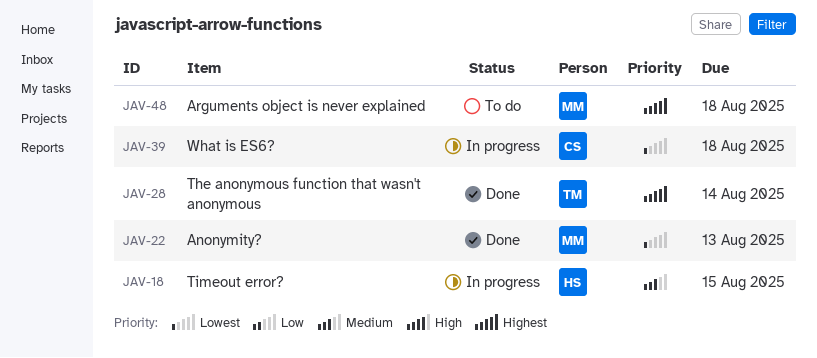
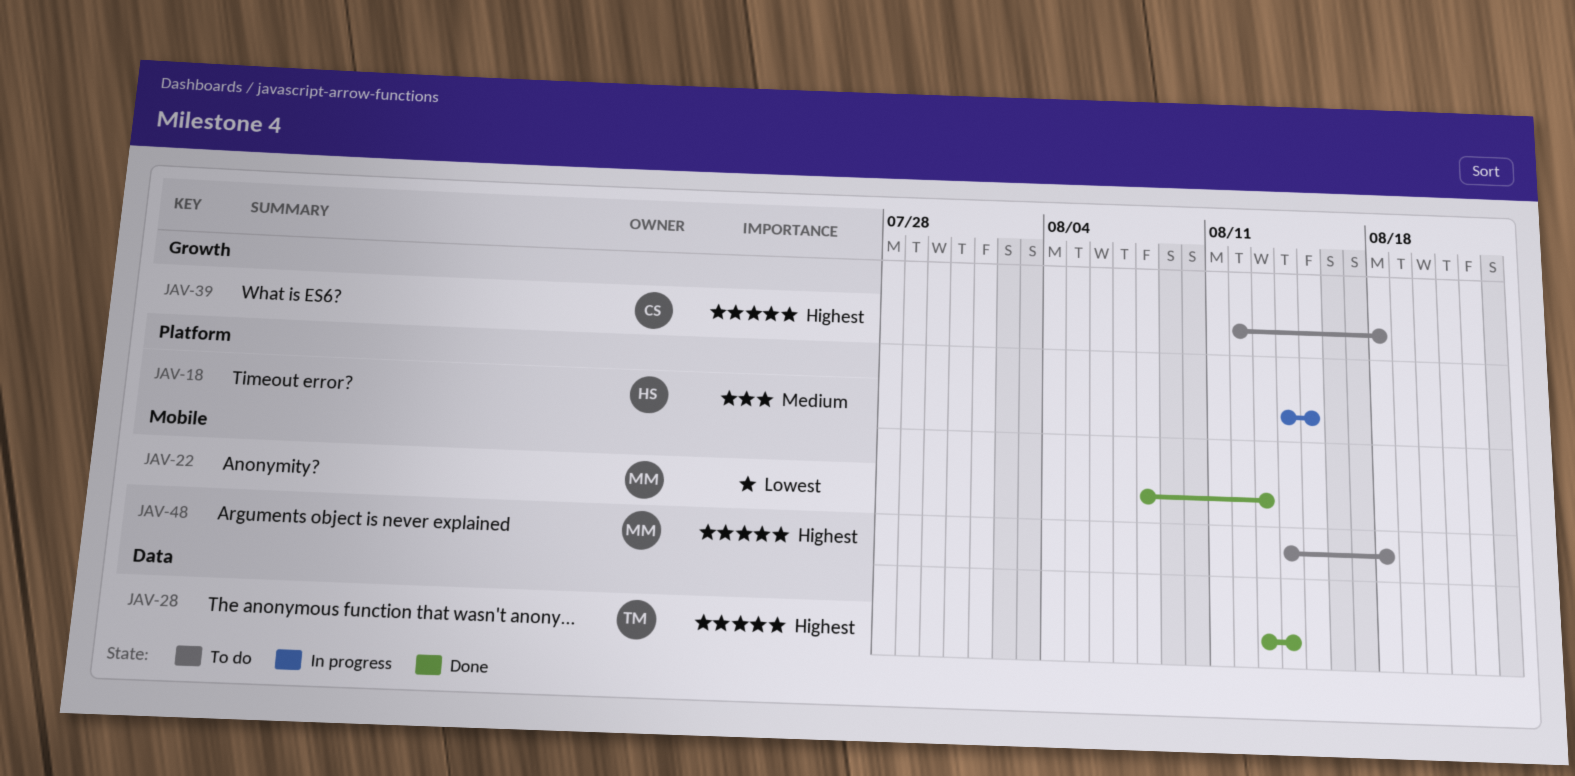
JAV-39, status: In progress -> To do
JAV-39, priority: Lowest -> Highest

